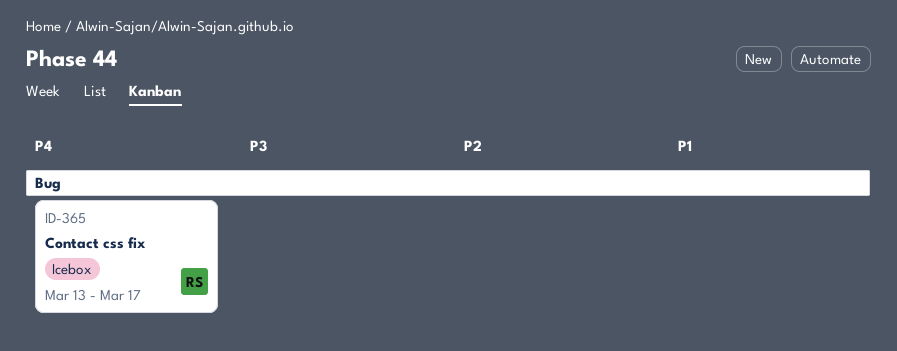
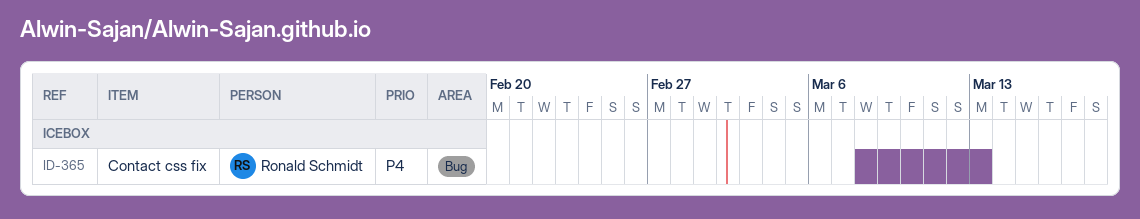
ID-365, start: Mar 13 -> Mar 8
ID-365, due: Mar 17 -> Mar 13

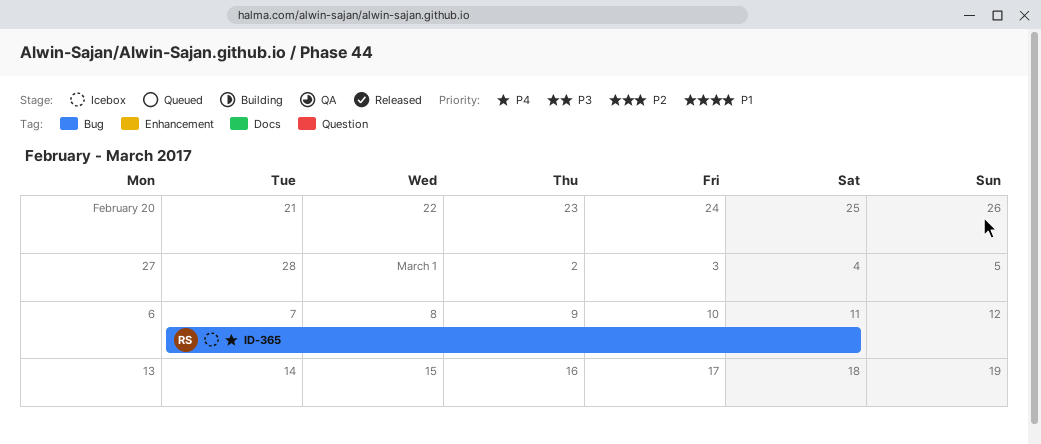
ID-365, start: Mar 8 -> Mar 7
ID-365, due: Mar 13 -> Mar 11

